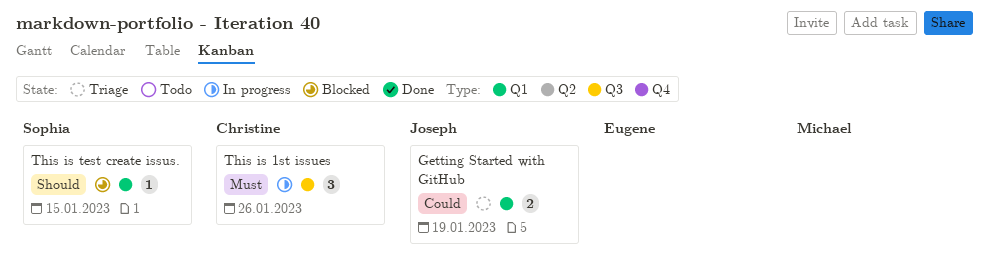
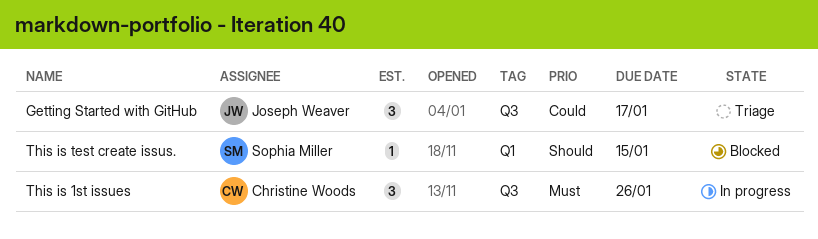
Getting Started with GitHub, label: Q1 -> Q3
Getting Started with GitHub, estimate: 2 -> 3
Getting Started with GitHub, due: Jan 19 -> Jan 17

